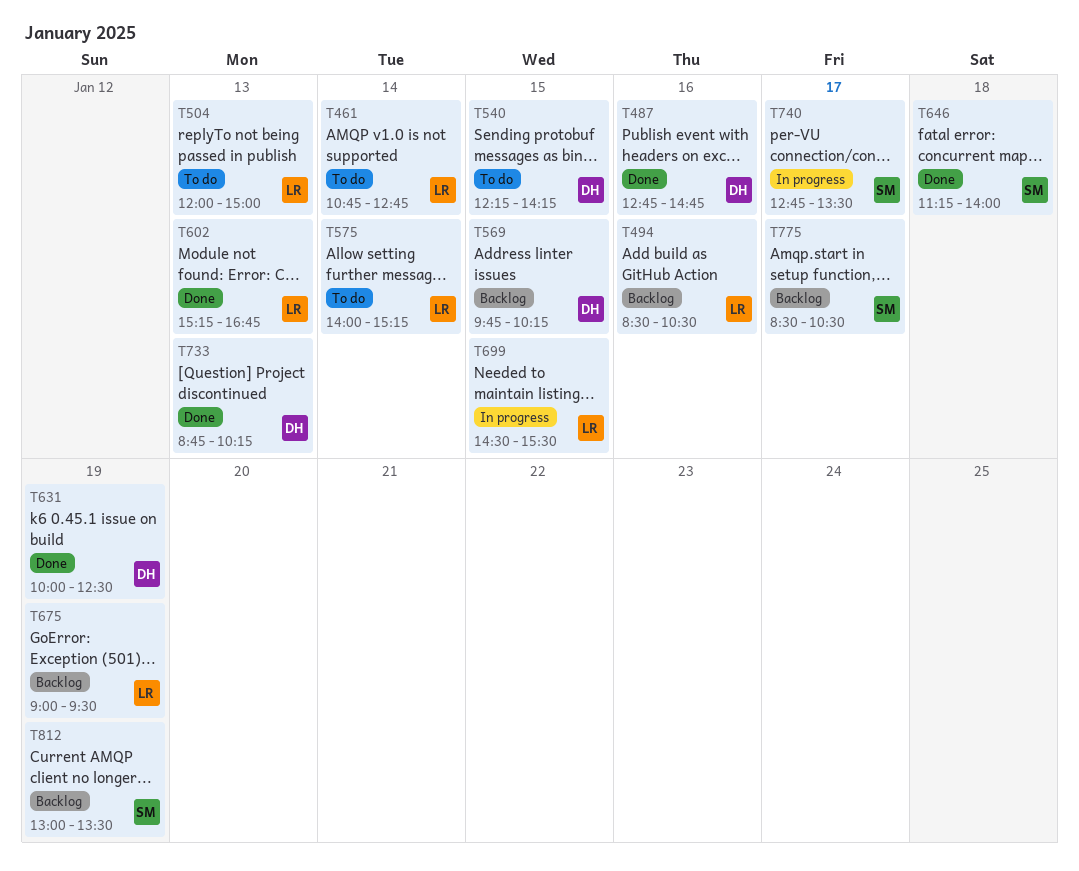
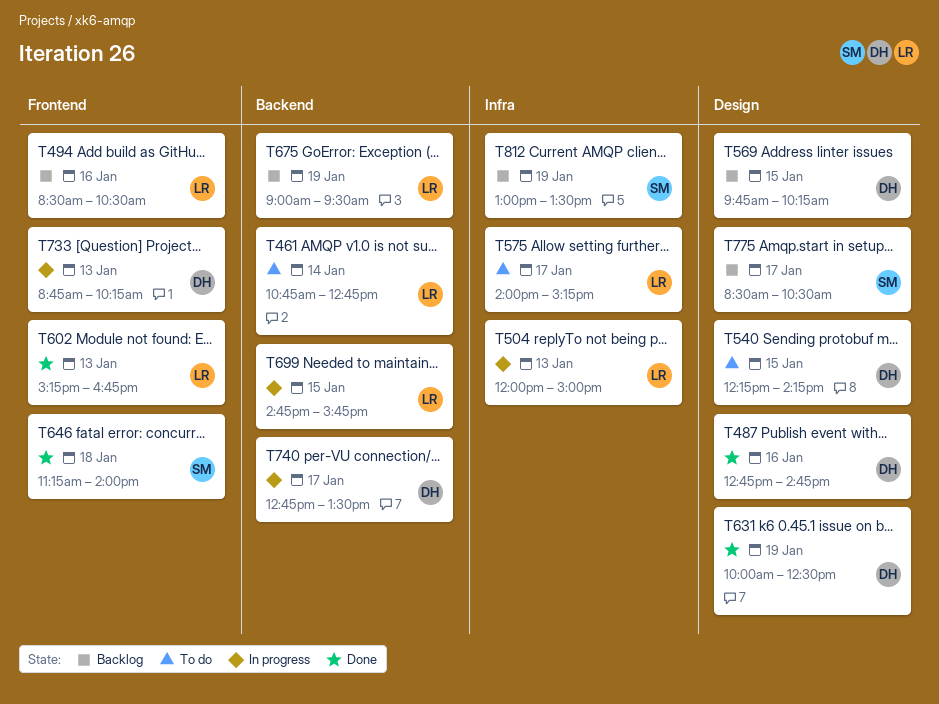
T504, status: To do -> In progress
T575, day: Jan 14 -> Jan 17
T699, begins: 14:30 -> 14:45
T699, ends: 15:30 -> 15:45
T733, status: Done -> In progress
T740, owner: SM -> DH

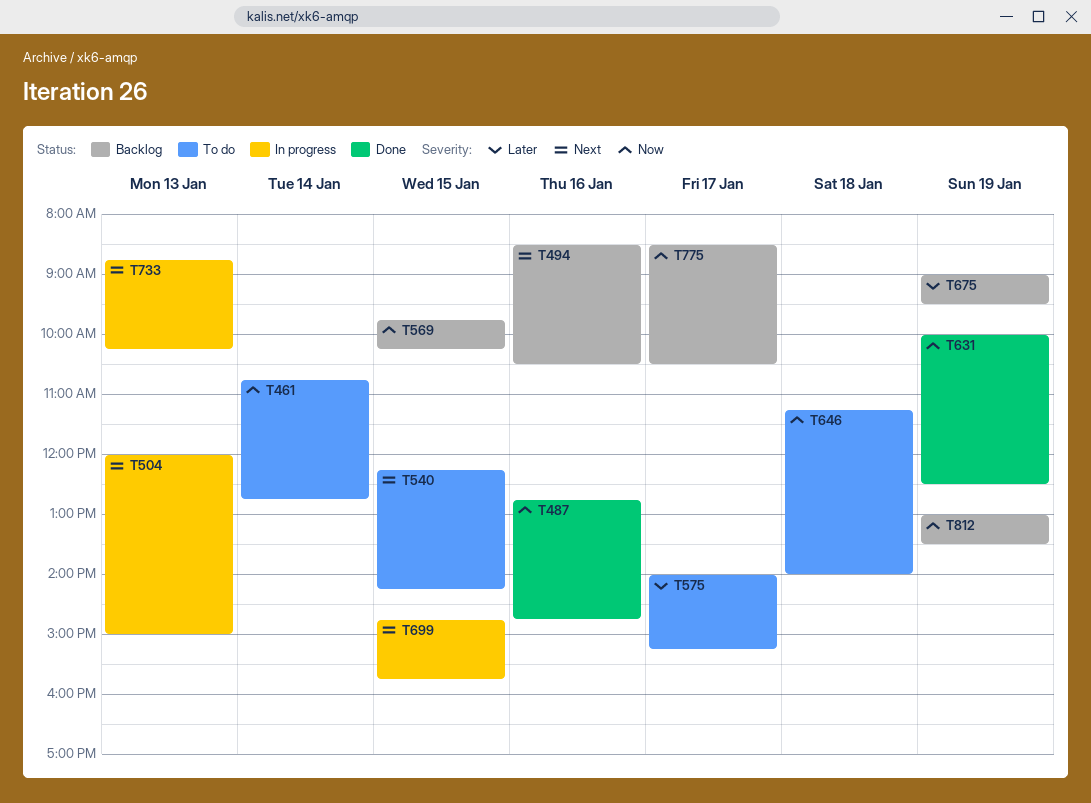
T602: present -> none
T646, status: Done -> To do
T740: present -> none

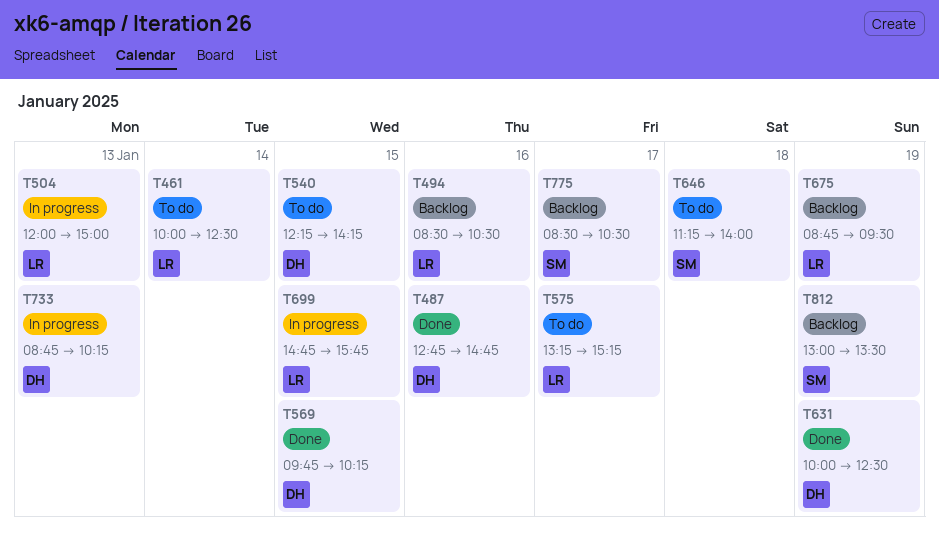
T461, begins: 10:45 -> 10:00
T461, ends: 12:45 -> 12:30
T569, status: Backlog -> Done
T575, begins: 14:00 -> 13:15
T675, begins: 09:00 -> 08:45

